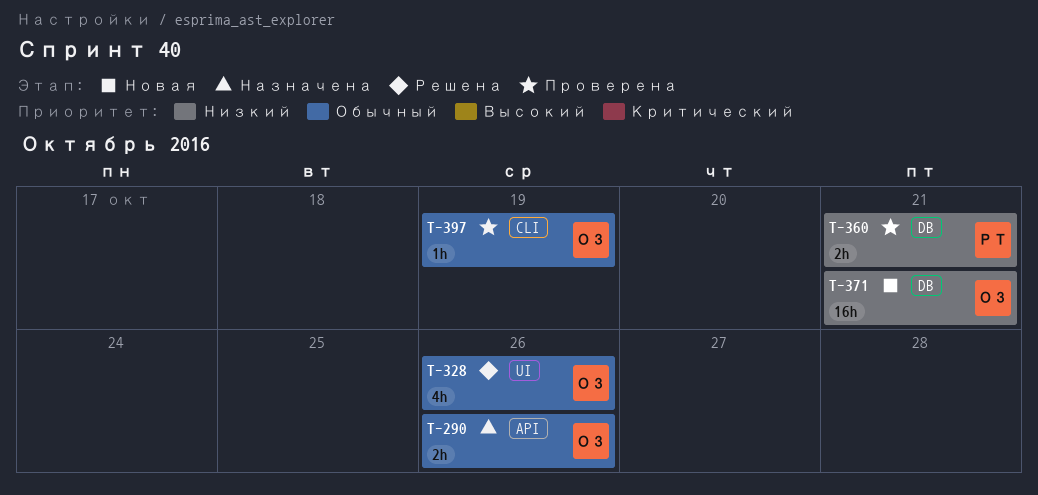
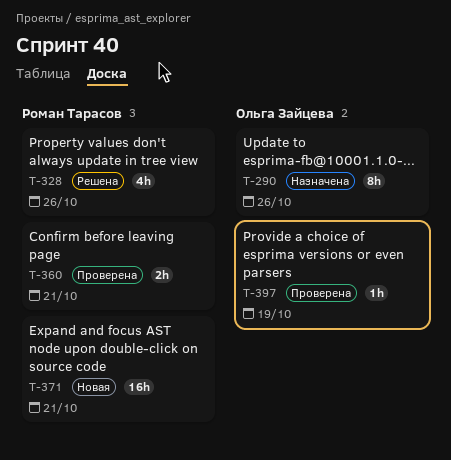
T-290, estimate: 2h -> 8h
T-328, owner: Ольга Зайцева -> Роман Тарасов
T-371, owner: Ольга Зайцева -> Роман Тарасов

